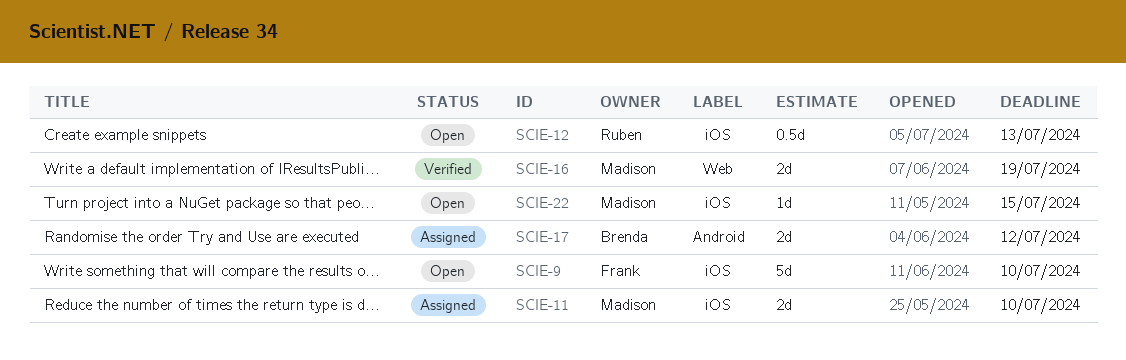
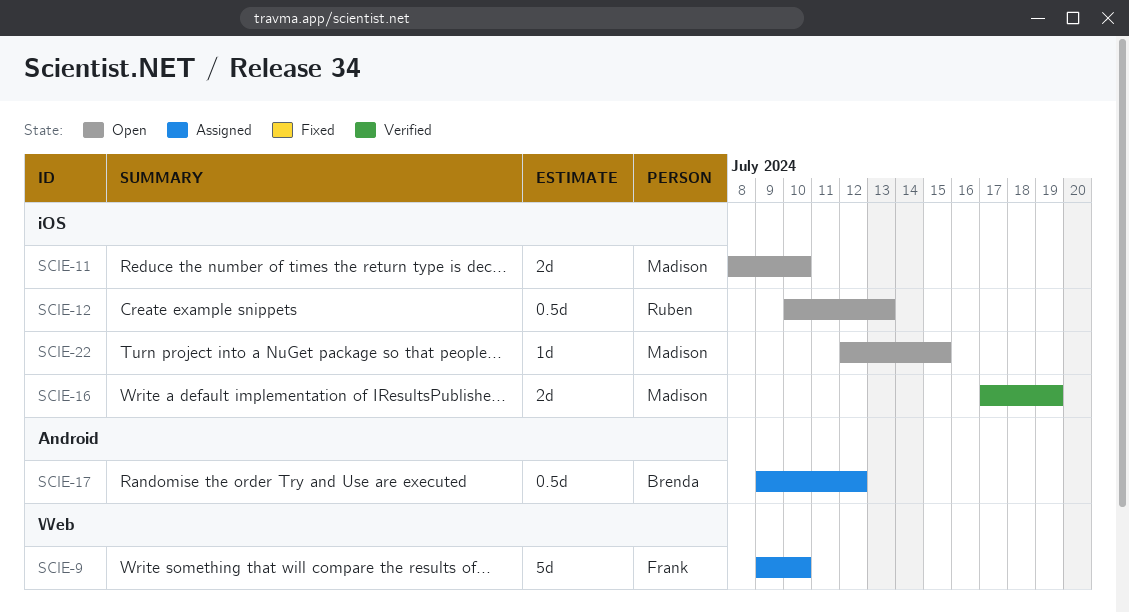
SCIE-9, status: Open -> Assigned
SCIE-9, label: iOS -> Web
SCIE-11, status: Assigned -> Open
SCIE-16, label: Web -> iOS
SCIE-17, estimate: 2d -> 0.5d

